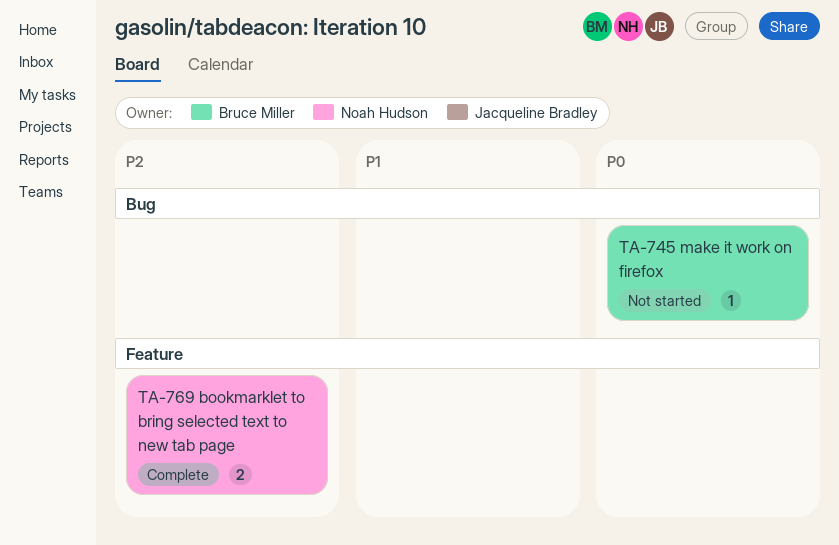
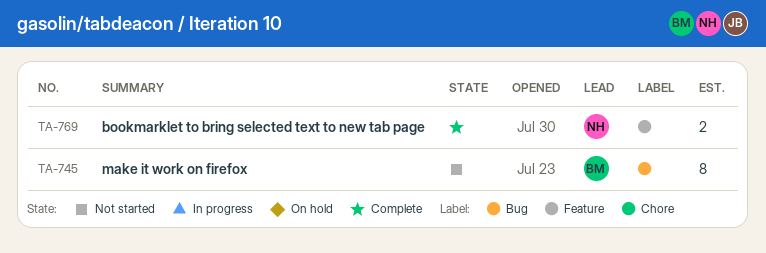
TA-745, estimate: 1 -> 8

